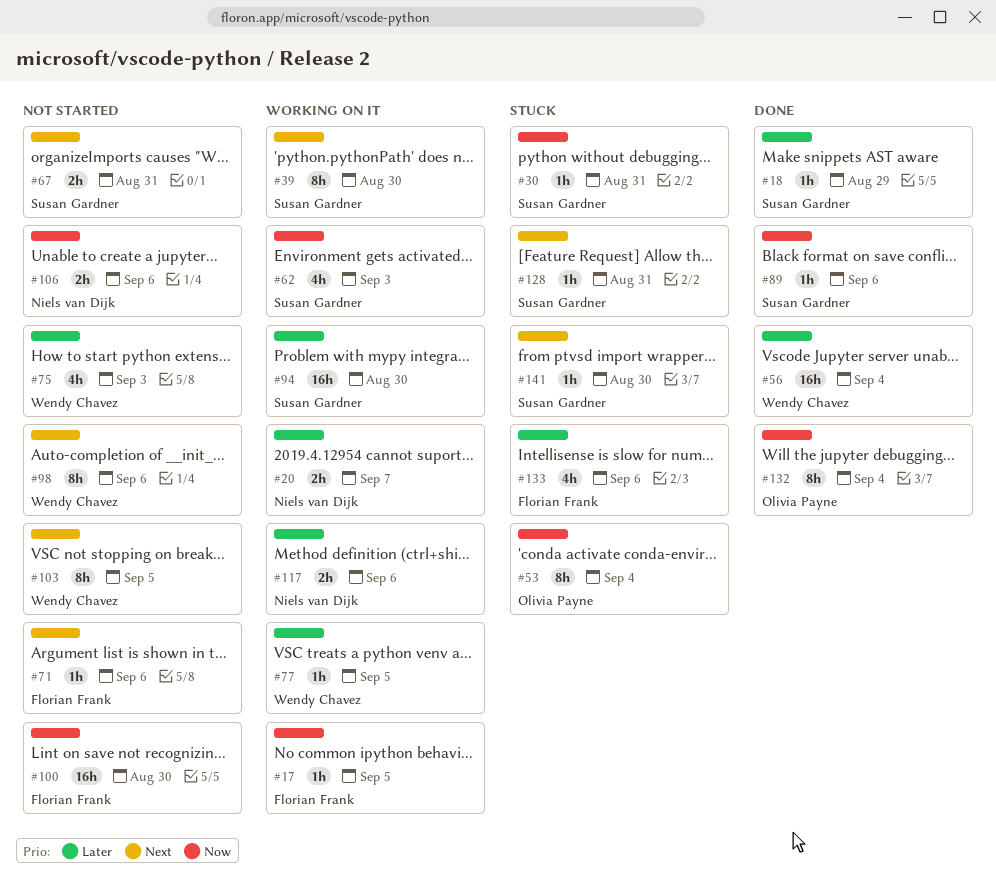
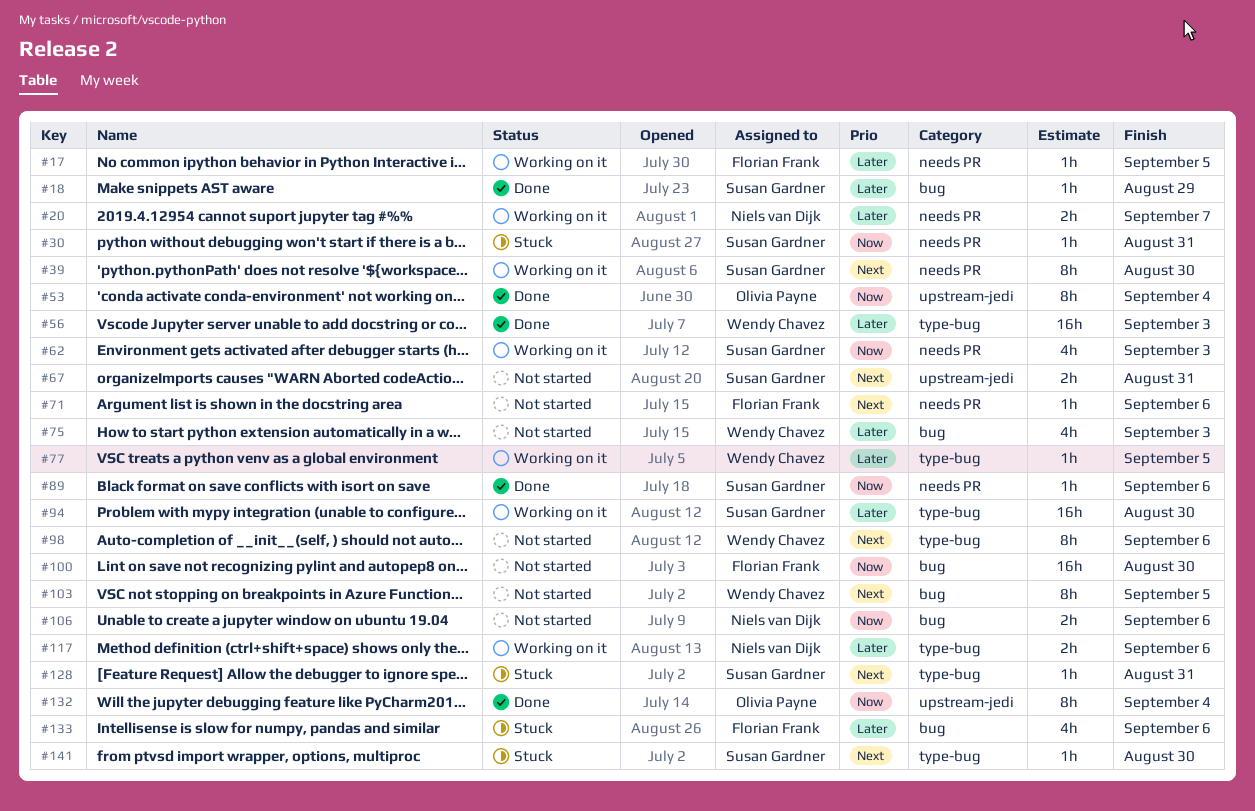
#17, priority: Now -> Later
#53, status: Stuck -> Done
#56, due: Sep 4 -> Sep 3

